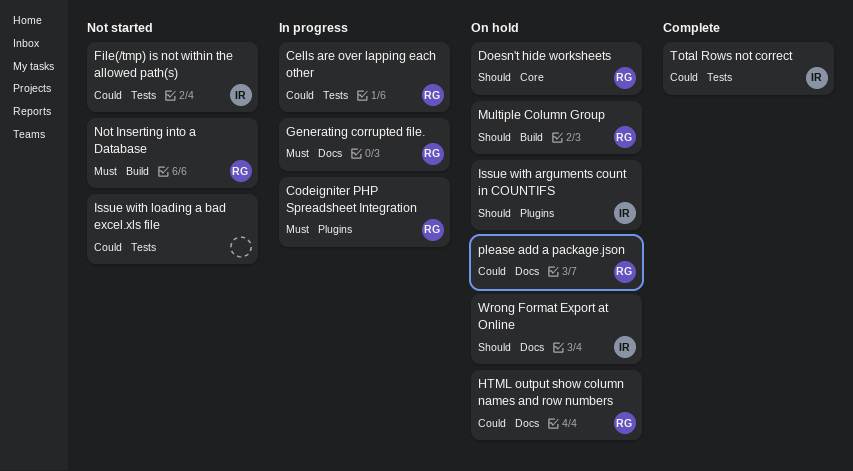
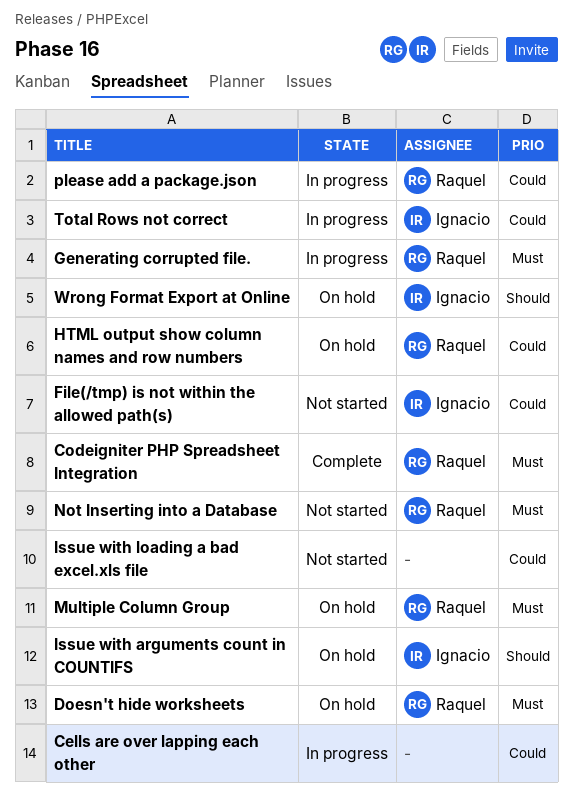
Cells are over lapping each other, owner: Raquel -> none
Codeigniter PHP Spreadsheet Integration, status: In progress -> Complete
Doesn't hide worksheets, priority: Should -> Must
Multiple Column Group, priority: Should -> Must
please add a package.json, status: On hold -> In progress
Total Rows not correct, status: Complete -> In progress

